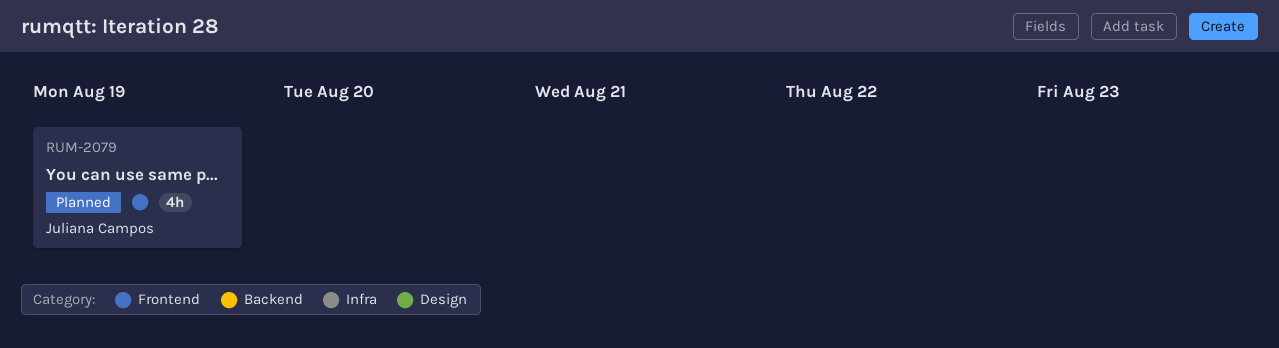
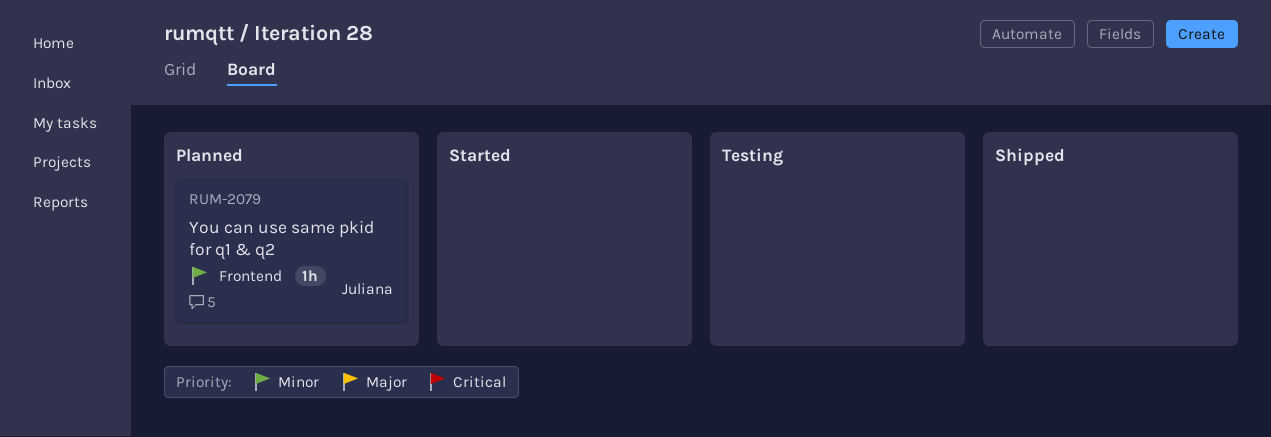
RUM-2079, estimate: 4h -> 1h

